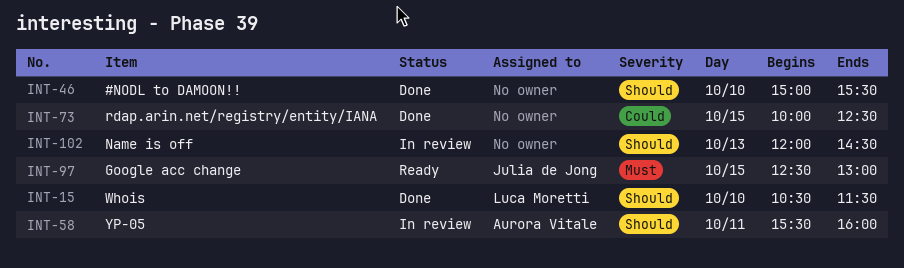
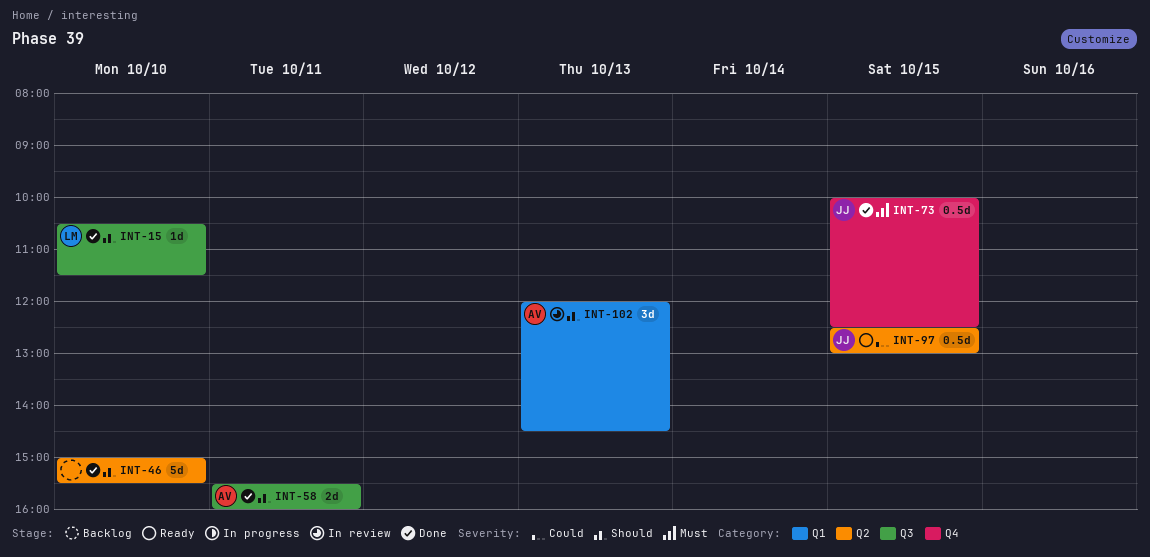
INT-58, status: In review -> Done
INT-73, owner: none -> Julia de Jong
INT-73, priority: Could -> Must
INT-97, priority: Must -> Could
INT-102, owner: none -> Aurora Vitale

